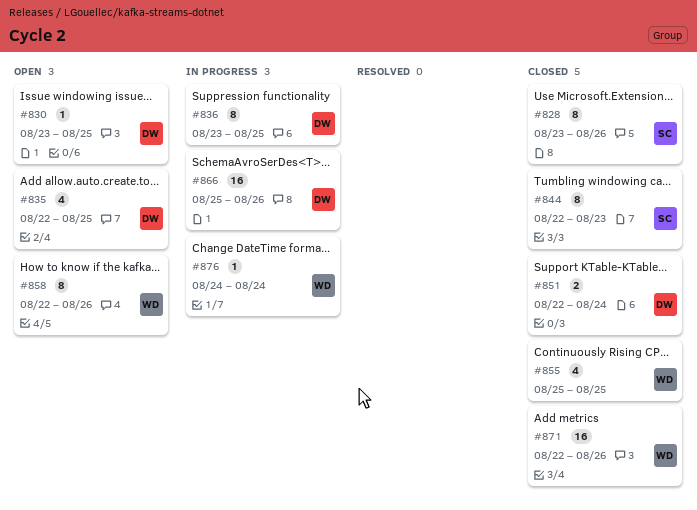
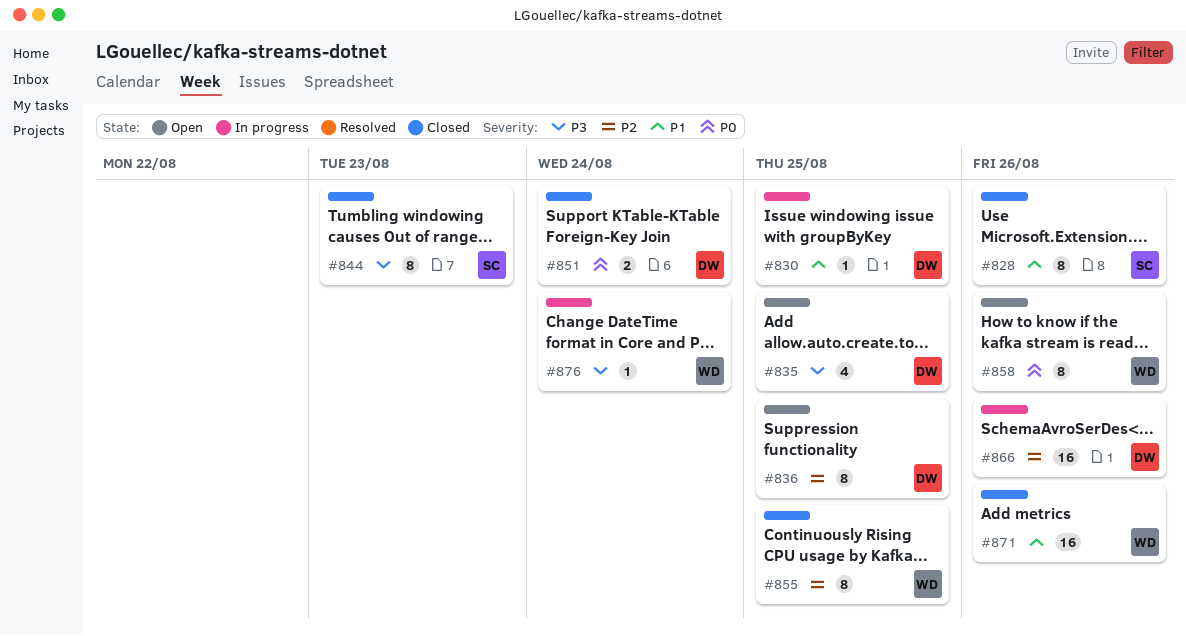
#830, status: Open -> In progress
#836, status: In progress -> Open
#855, estimate: 4 -> 8

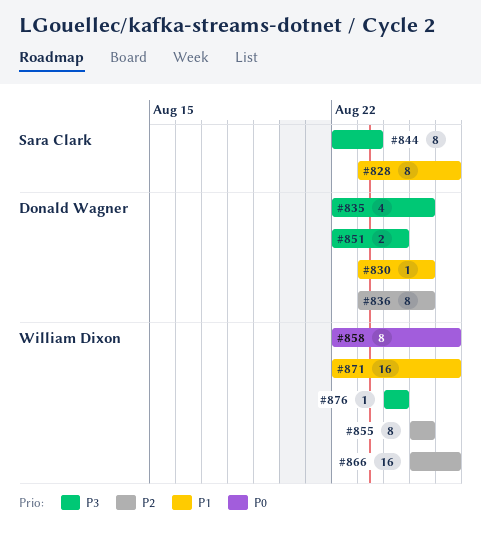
#851, priority: P0 -> P3
#866, owner: Donald Wagner -> William Dixon

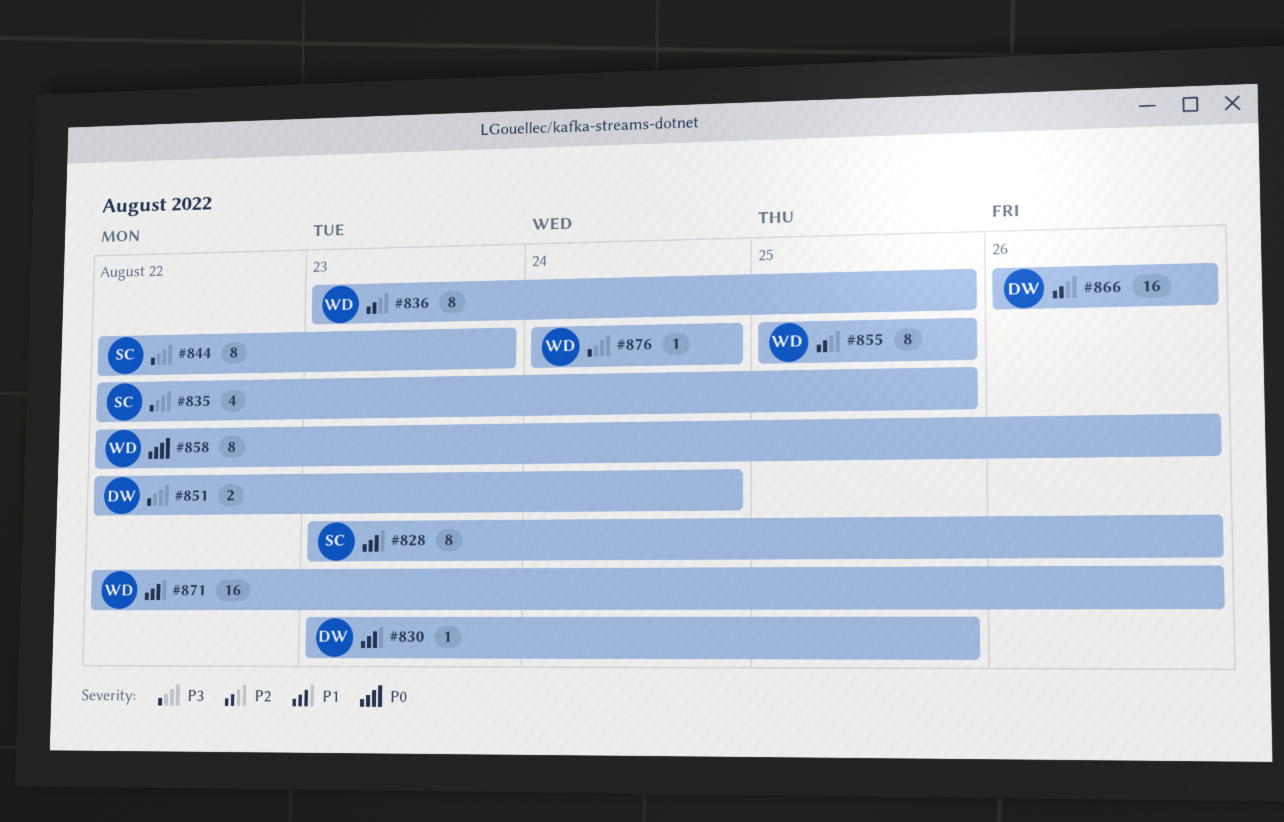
#835, owner: Donald Wagner -> Sara Clark
#836, owner: Donald Wagner -> William Dixon
#866, owner: William Dixon -> Donald Wagner
#866, start: Aug 25 -> Aug 26

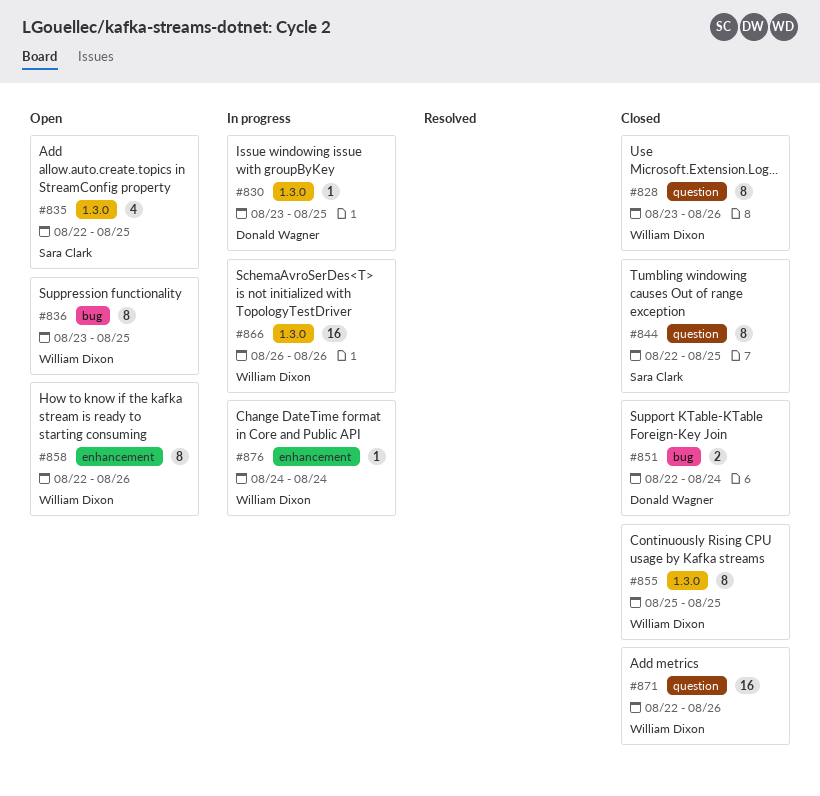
#828, owner: Sara Clark -> William Dixon
#844, due: Aug 23 -> Aug 25
#866, owner: Donald Wagner -> William Dixon

